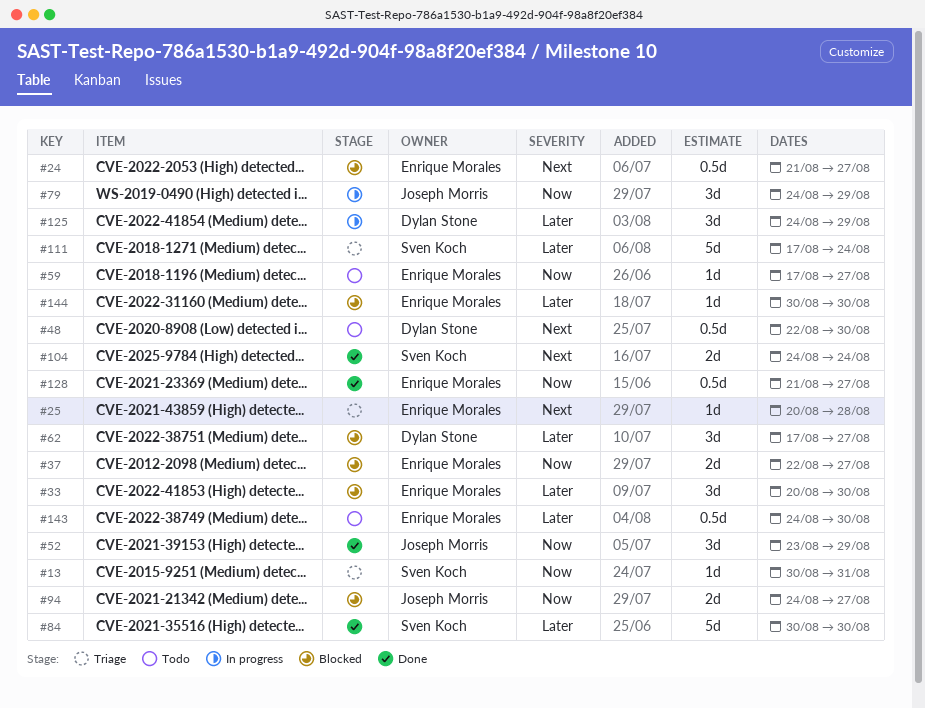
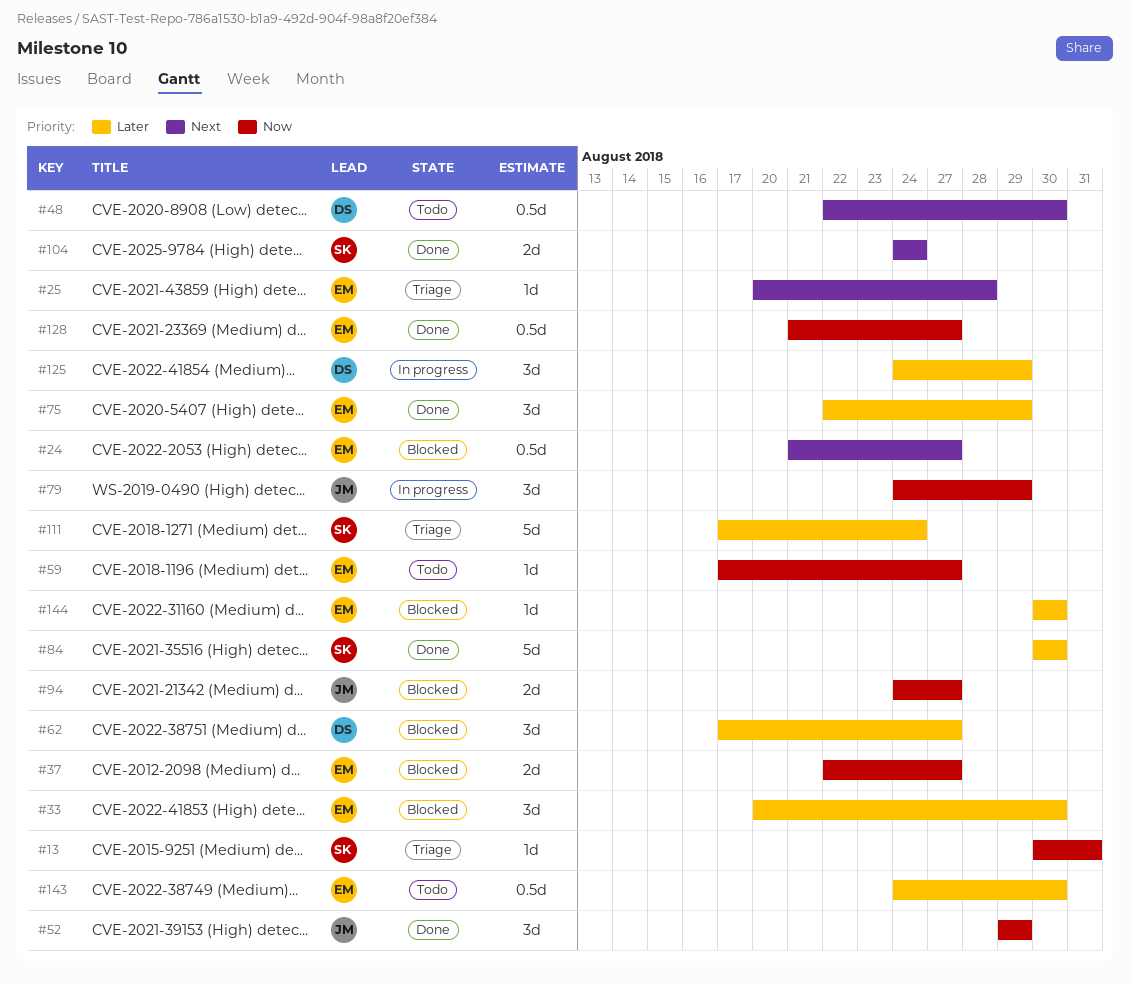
#52, start: Aug 23 -> Aug 29
#75: none -> present

